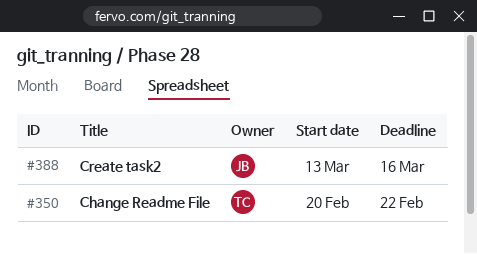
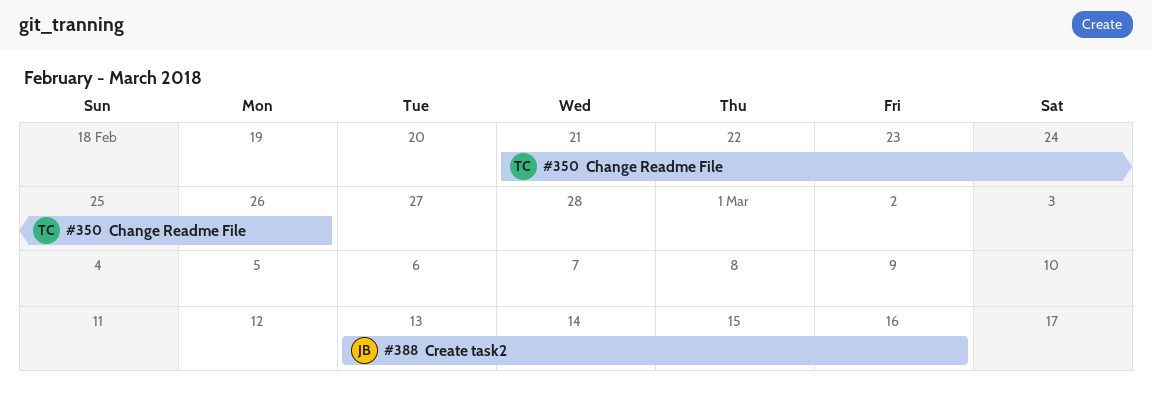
#350, start: Feb 20 -> Feb 21
#350, due: Feb 22 -> Feb 26

